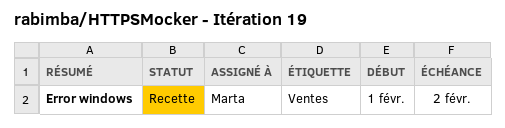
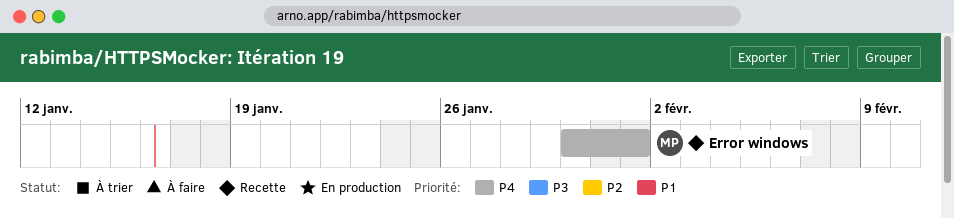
Error windows, start: Feb 1 -> Jan 30
Error windows, due: Feb 2 -> Feb 1

